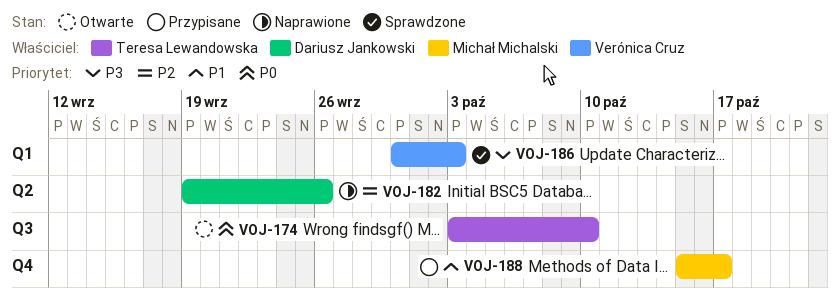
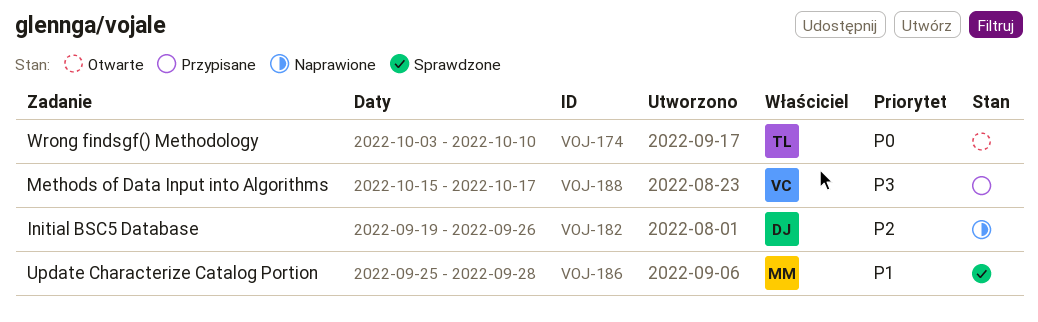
VOJ-186, owner: Verónica Cruz -> Michał Michalski
VOJ-186, priority: P3 -> P1
VOJ-186, start: Sep 30 -> Sep 25
VOJ-186, due: Oct 3 -> Sep 28
VOJ-188, owner: Michał Michalski -> Verónica Cruz
VOJ-188, priority: P1 -> P3

